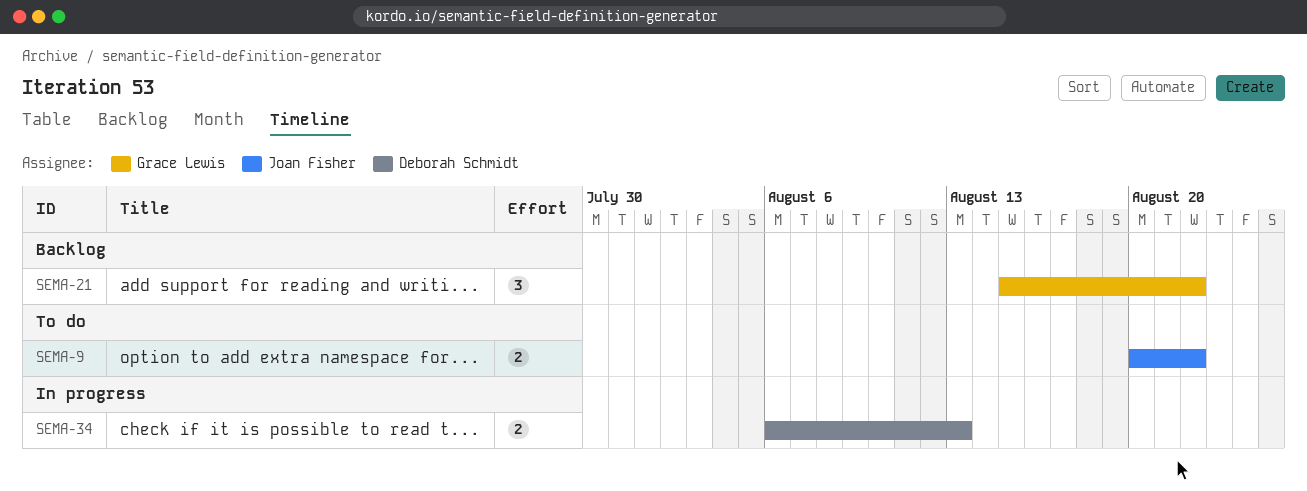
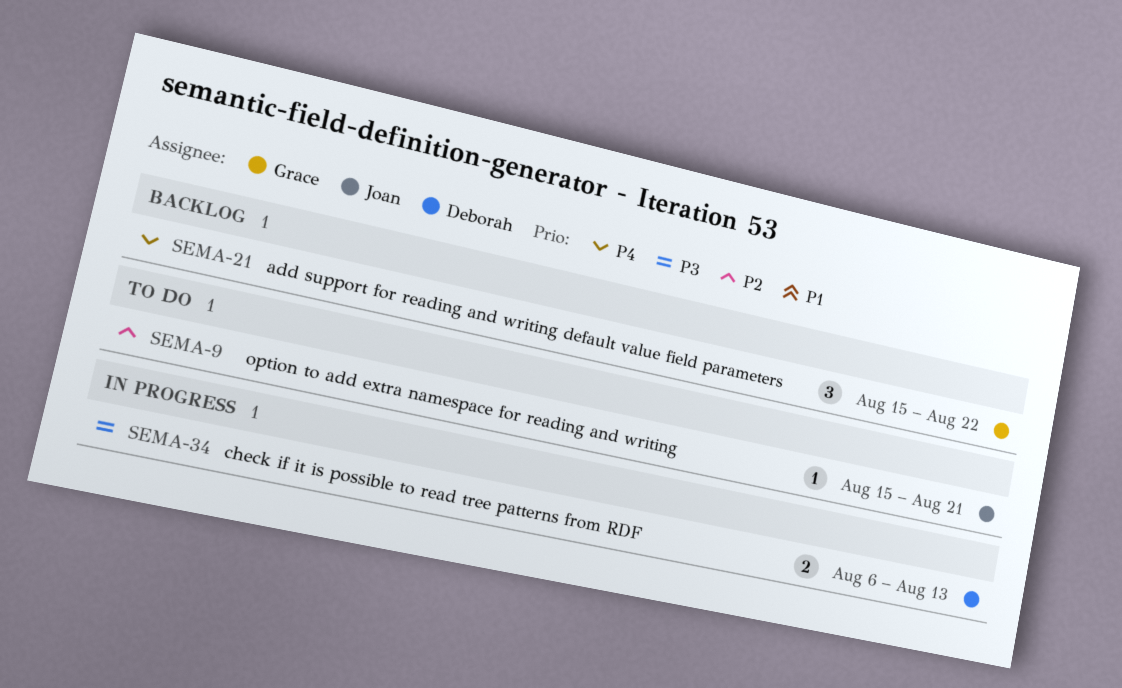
SEMA-9, estimate: 2 -> 1
SEMA-9, start: Aug 20 -> Aug 15
SEMA-9, due: Aug 22 -> Aug 21

